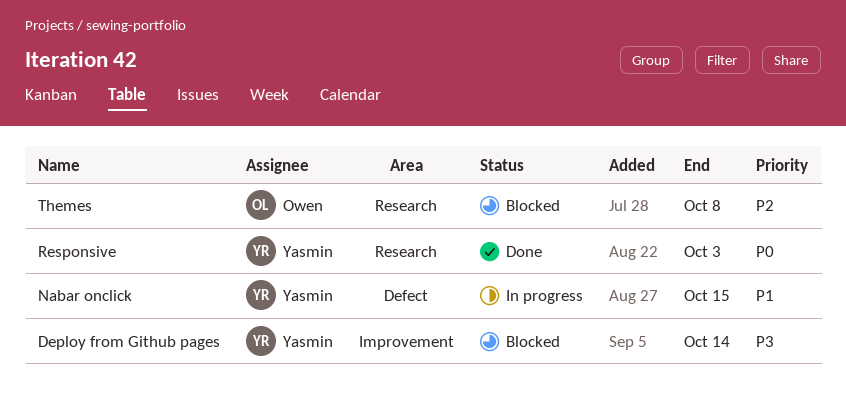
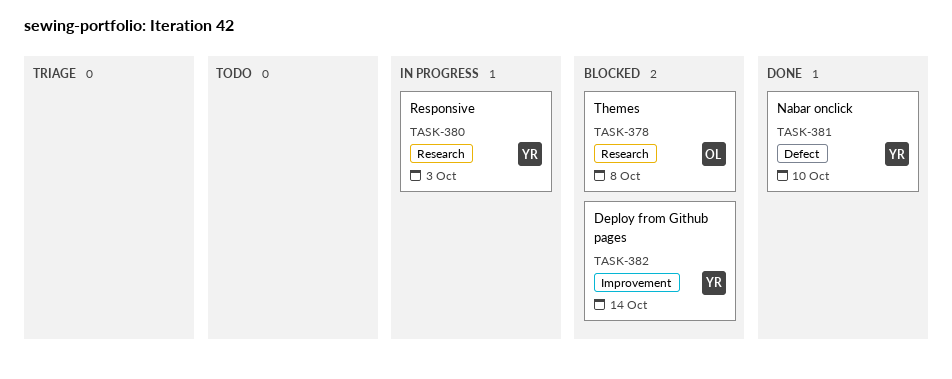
Nabar onclick, status: In progress -> Done
Nabar onclick, due: Oct 15 -> Oct 10
Responsive, status: Done -> In progress

